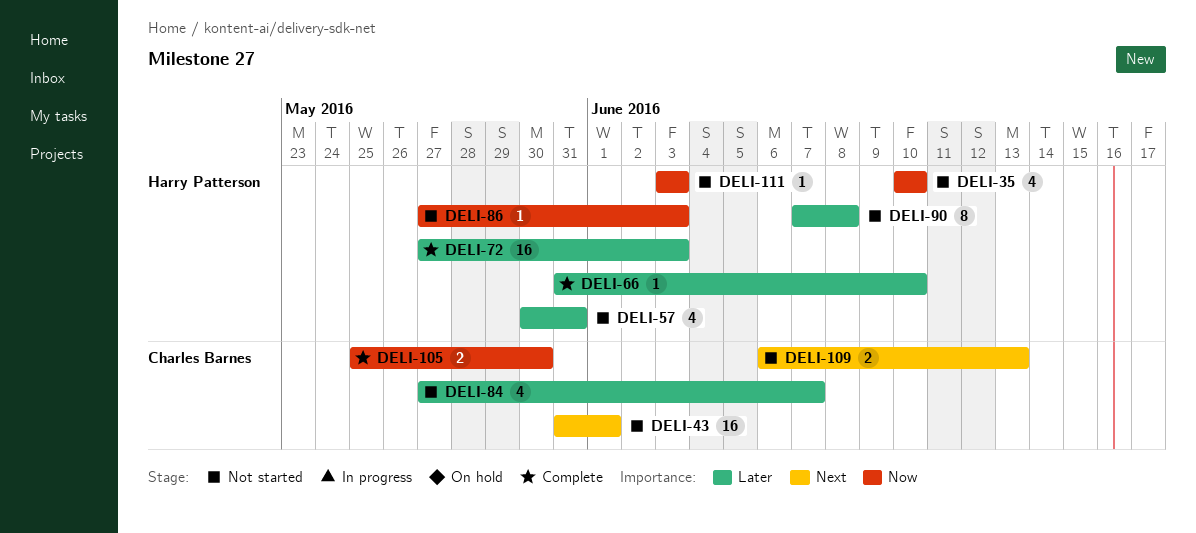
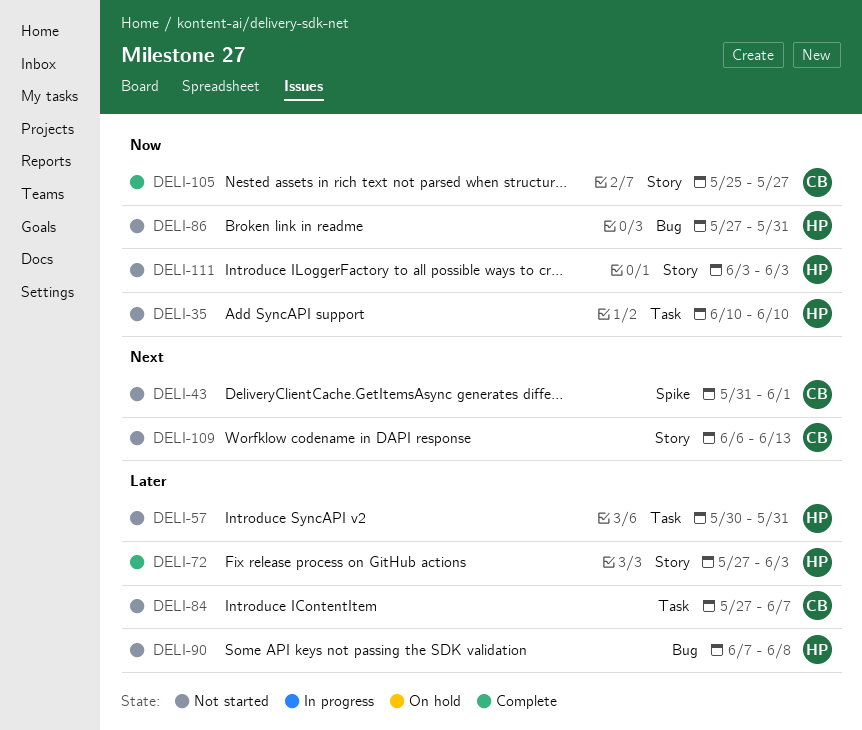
DELI-66: present -> none
DELI-86, due: Jun 3 -> May 31
DELI-105, due: May 30 -> May 27

